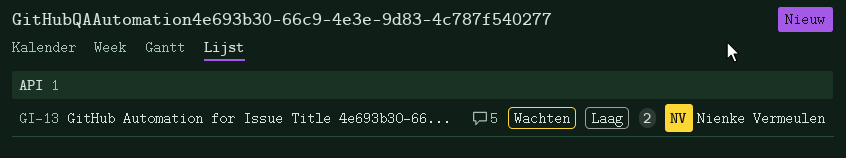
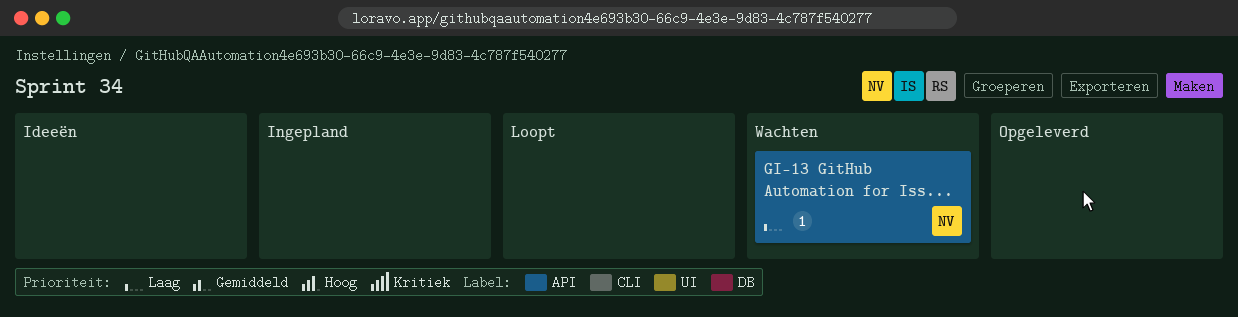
GI-13, estimate: 2 -> 1

